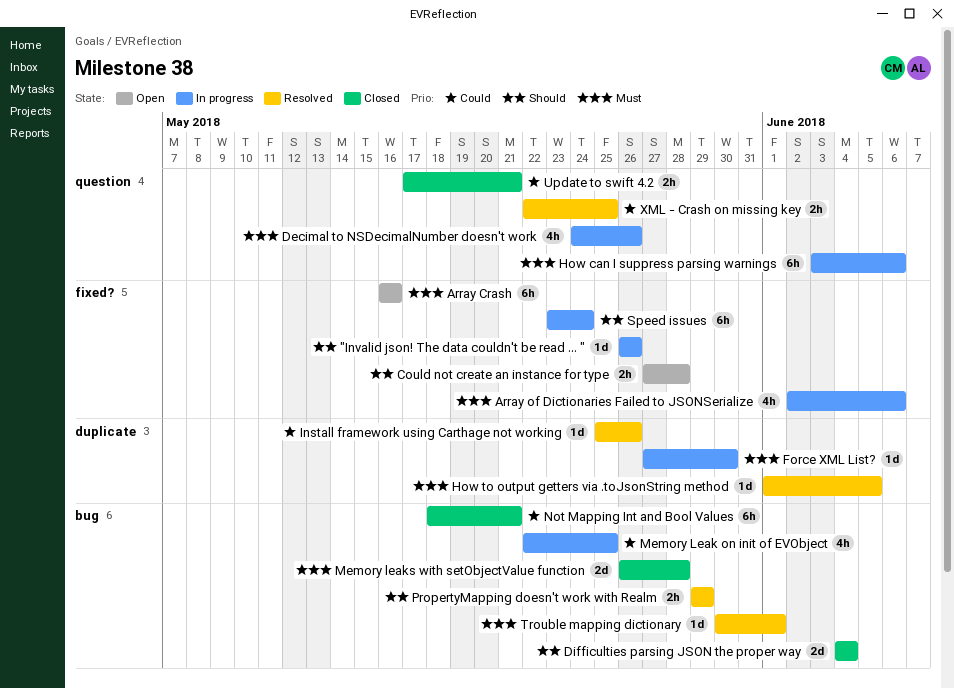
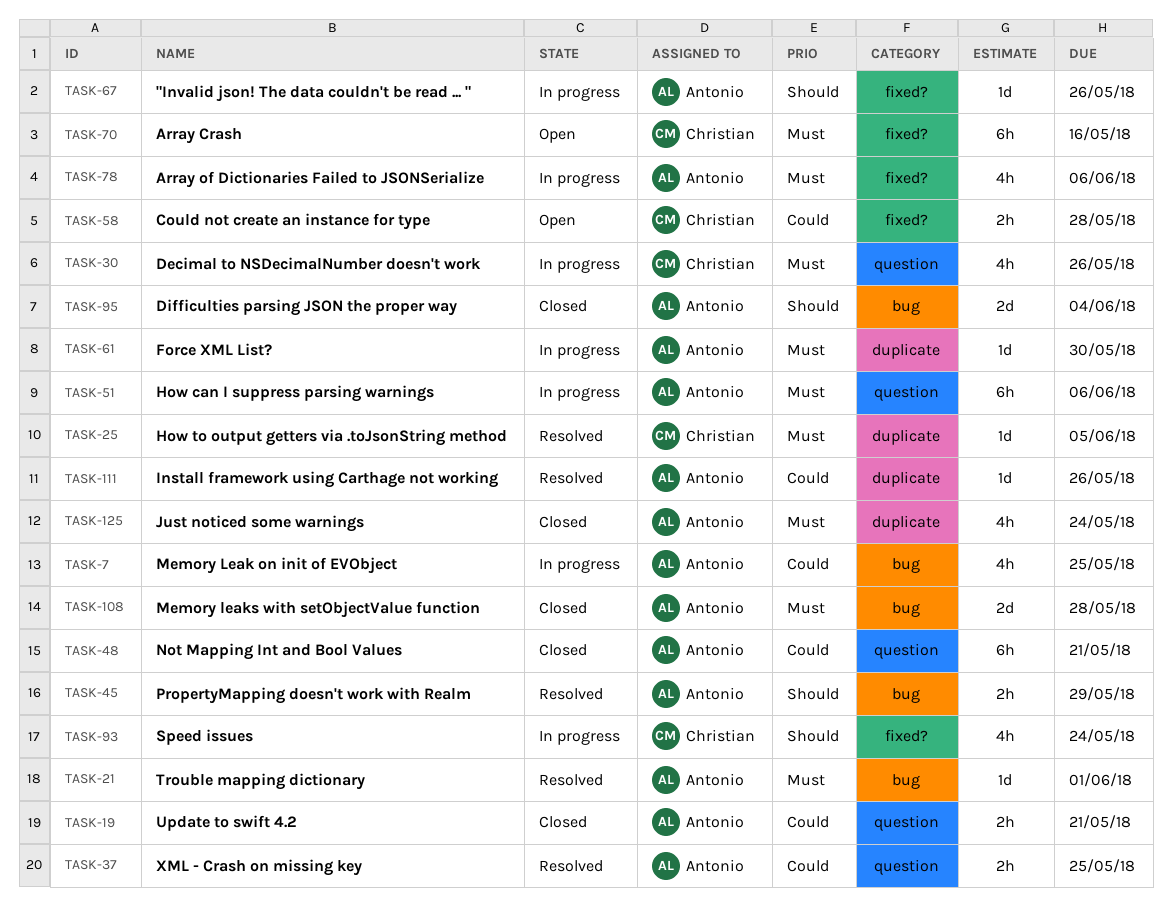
Could not create an instance for type, priority: Should -> Could
Just noticed some warnings: none -> present
Not Mapping Int and Bool Values, label: bug -> question
Speed issues, estimate: 6h -> 4h

